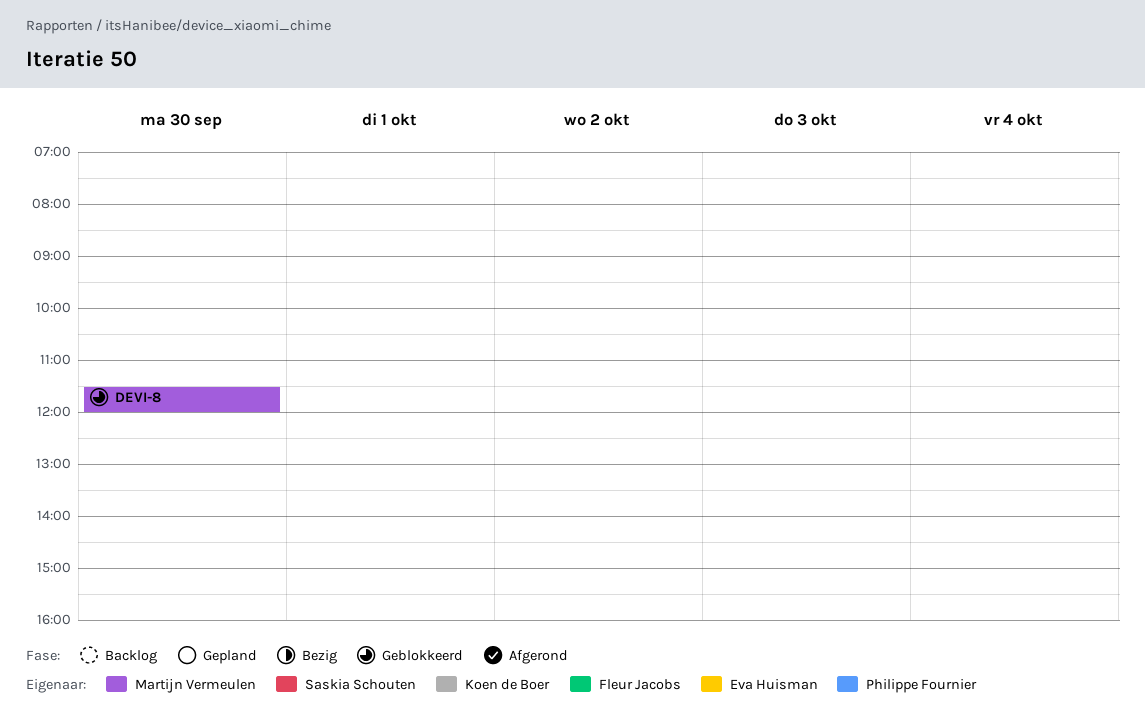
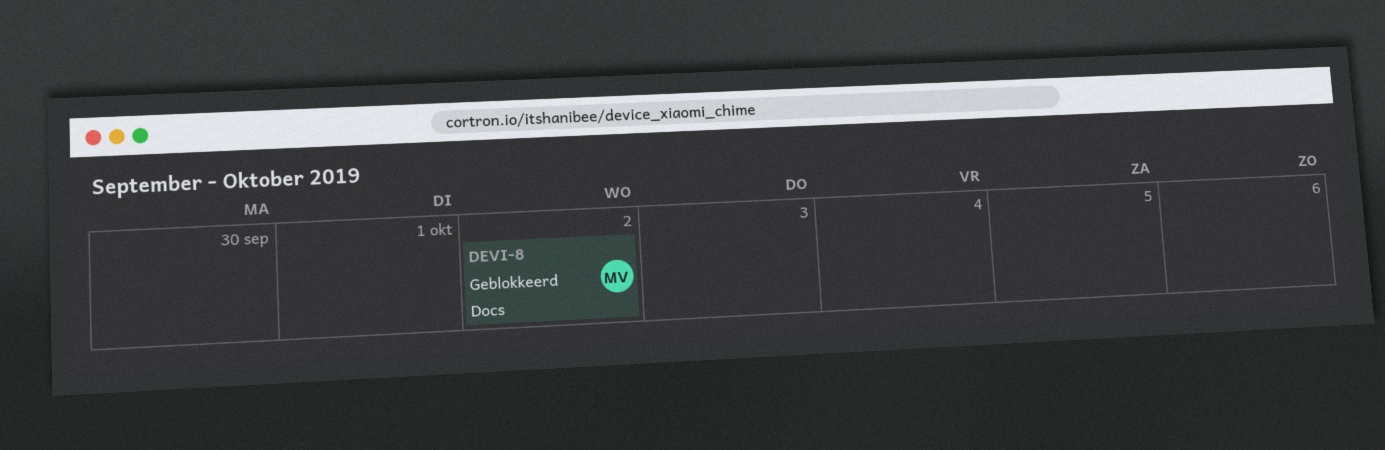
DEVI-8, day: Sep 30 -> Oct 2

